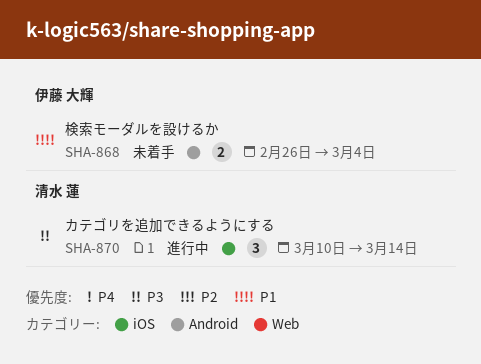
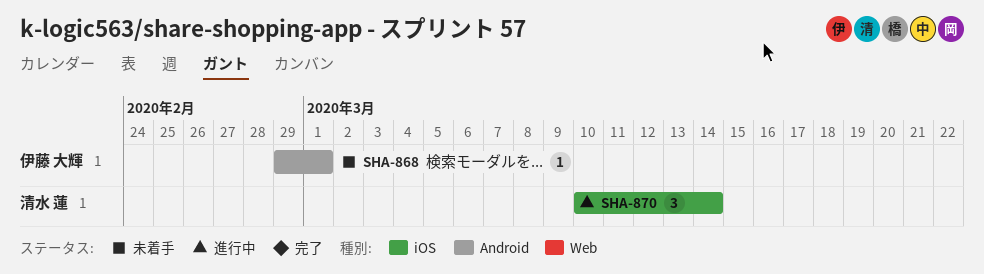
SHA-868, estimate: 2 -> 1
SHA-868, start: Feb 26 -> Feb 29
SHA-868, due: Mar 4 -> Mar 1

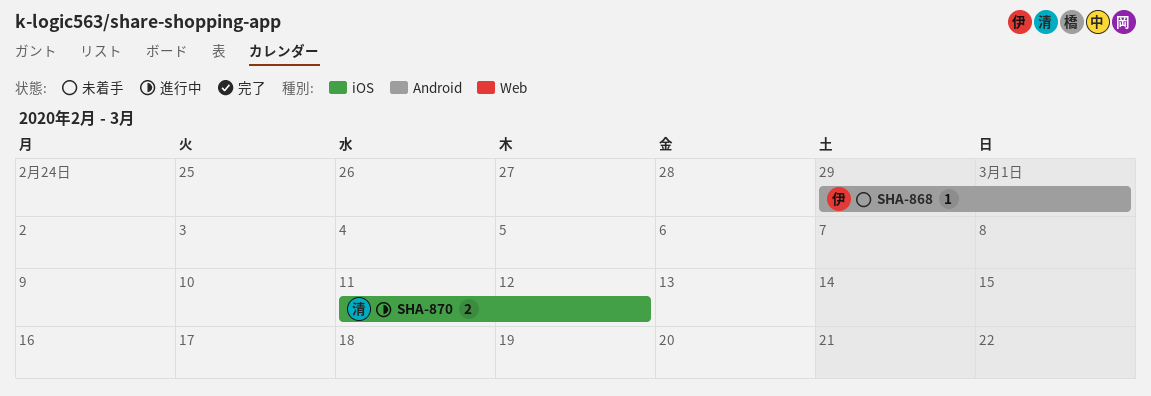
SHA-870, estimate: 3 -> 2
SHA-870, start: Mar 10 -> Mar 11
SHA-870, due: Mar 14 -> Mar 12

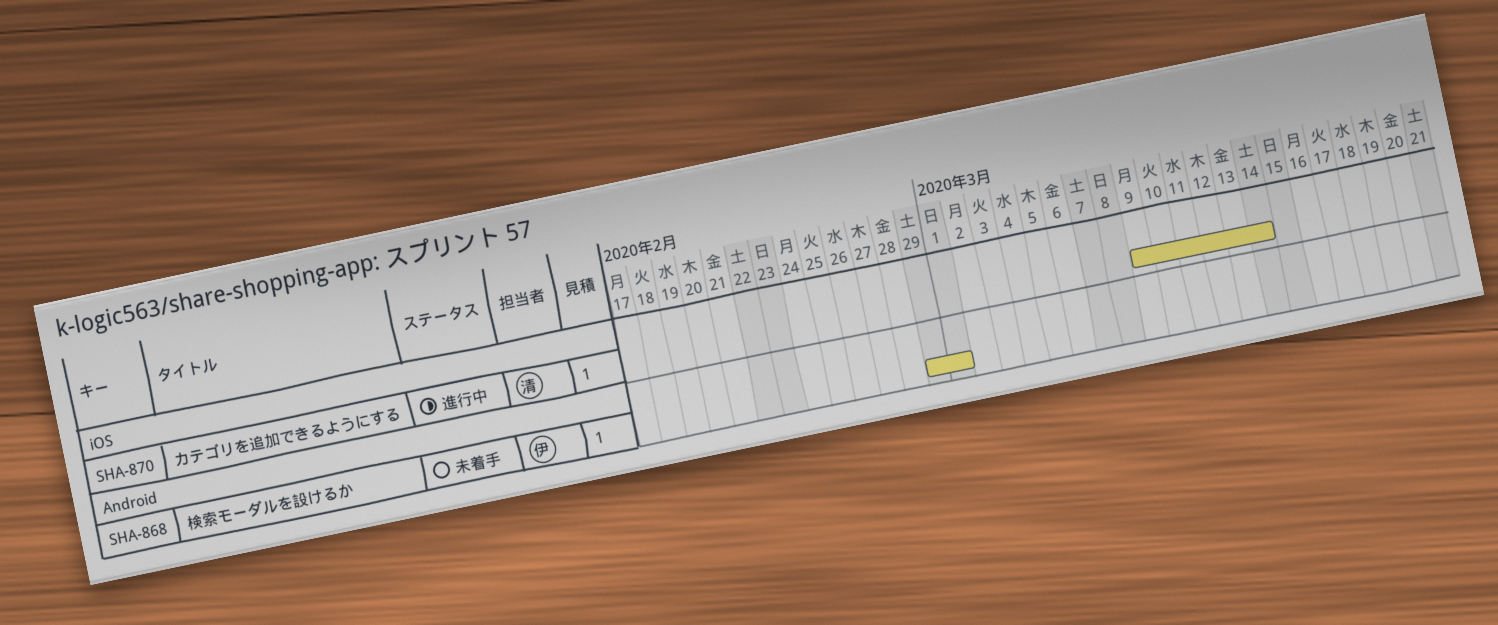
SHA-870, estimate: 2 -> 1
SHA-870, start: Mar 11 -> Mar 9
SHA-870, due: Mar 12 -> Mar 14

